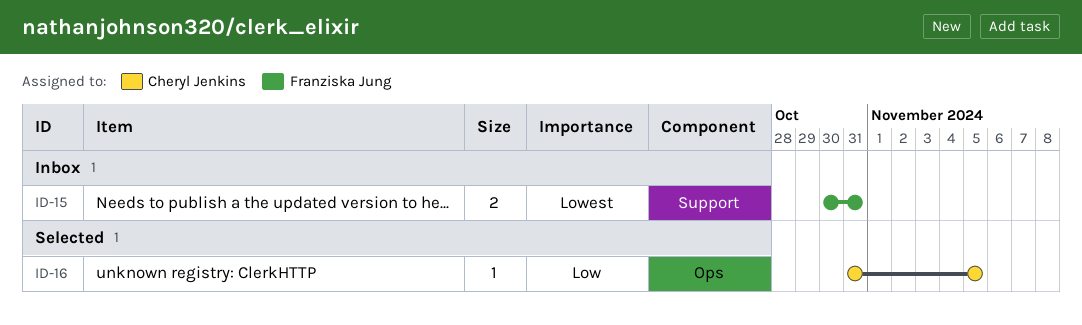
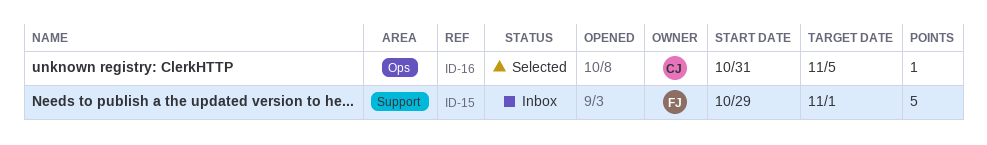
ID-15, estimate: 2 -> 5
ID-15, start: Oct 30 -> Oct 29
ID-15, due: Oct 31 -> Nov 1

